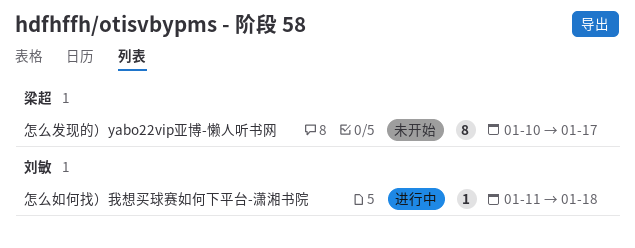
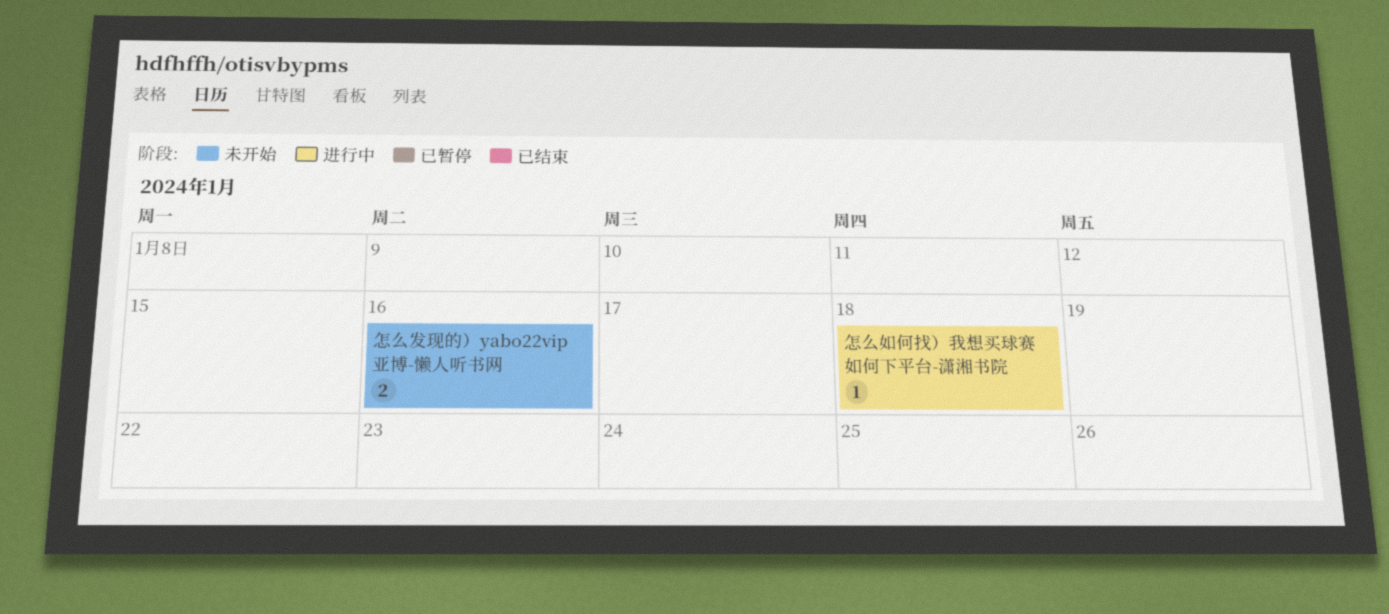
怎么发现的）yabo22vip亚博-懒人听书网, estimate: 8 -> 2
怎么发现的）yabo22vip亚博-懒人听书网, due: Jan 17 -> Jan 16

